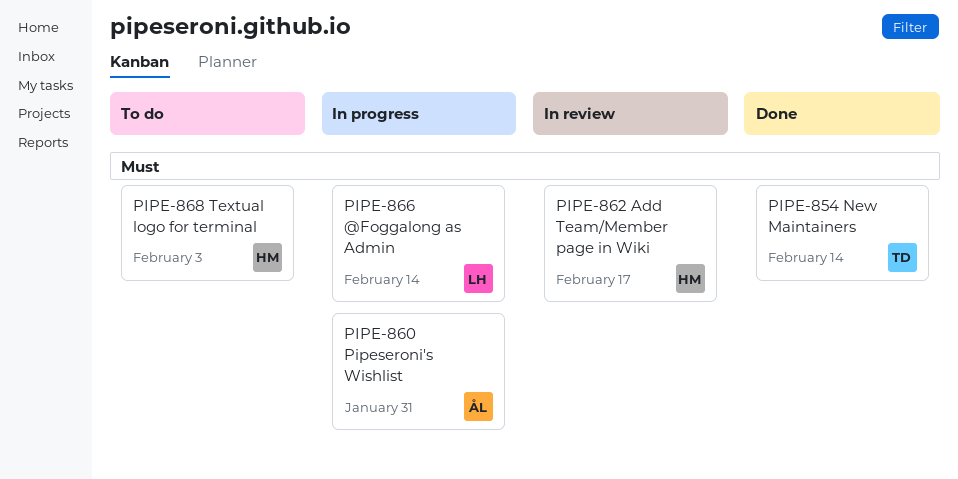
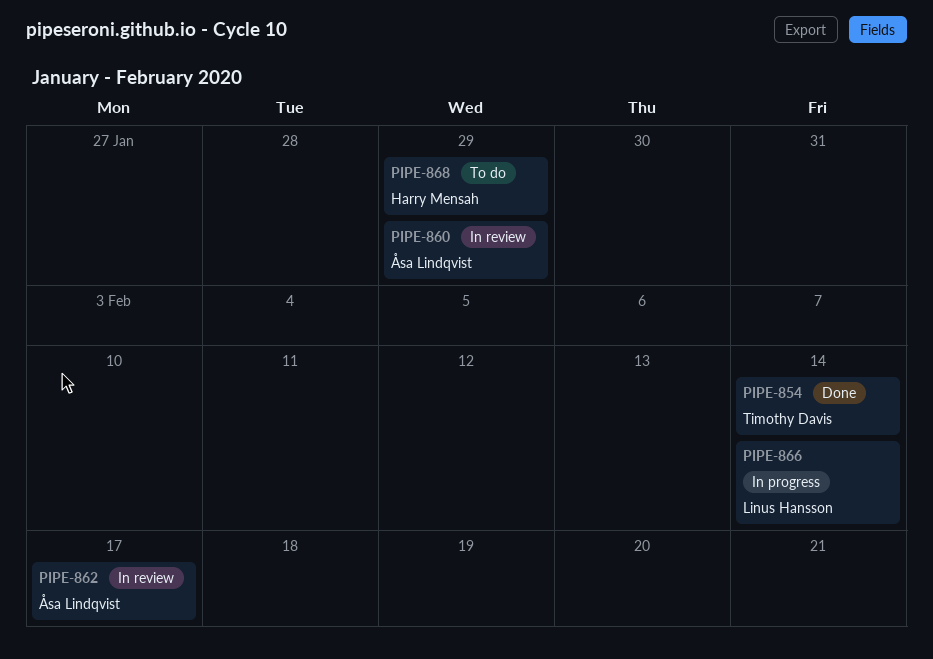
PIPE-860, status: In progress -> In review
PIPE-860, due: Jan 31 -> Jan 29
PIPE-862, owner: Harry Mensah -> Åsa Lindqvist
PIPE-868, due: Feb 3 -> Jan 29

